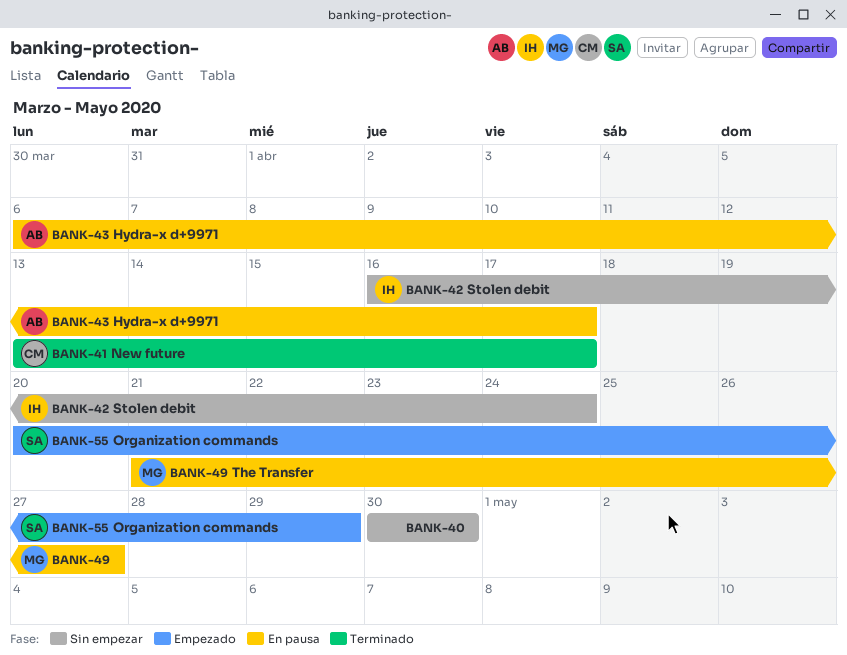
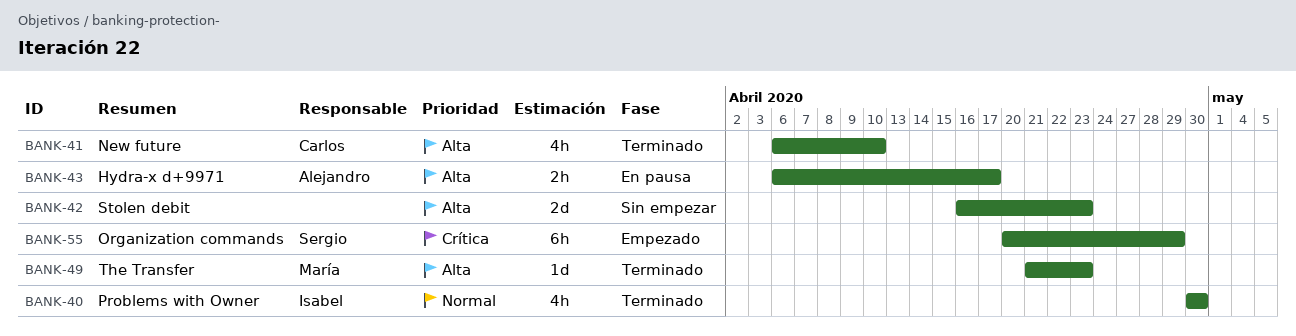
BANK-40, status: Sin empezar -> Terminado
BANK-40, owner: none -> Isabel
BANK-41, start: Apr 13 -> Apr 6
BANK-41, due: Apr 17 -> Apr 10
BANK-42, owner: Isabel -> none
BANK-42, due: Apr 24 -> Apr 23
BANK-49, status: En pausa -> Terminado
BANK-49, due: Apr 27 -> Apr 23

